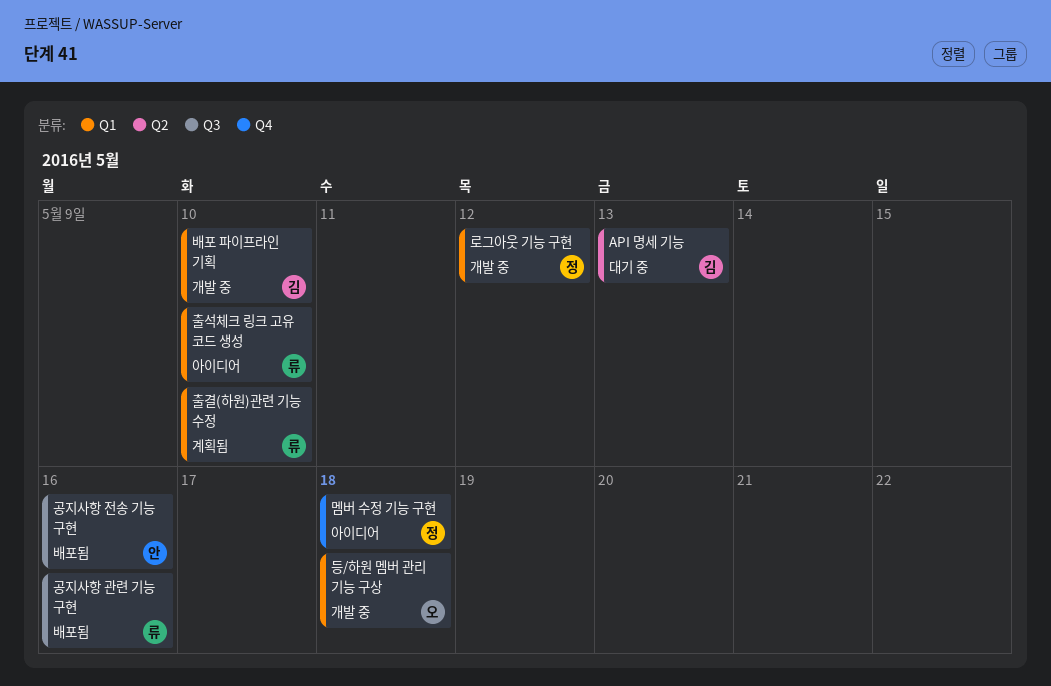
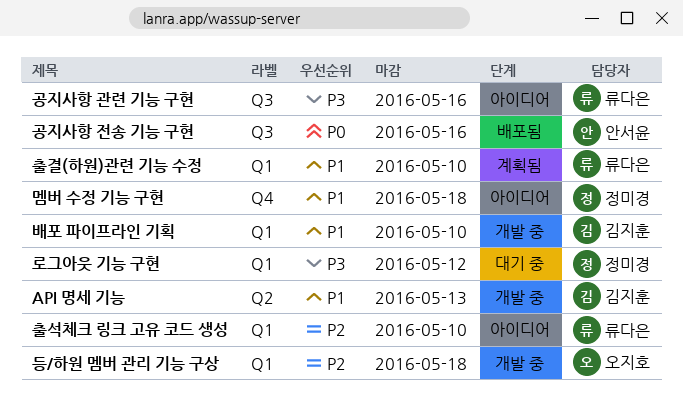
API 명세 기능, status: 대기 중 -> 개발 중
공지사항 관련 기능 구현, status: 배포됨 -> 아이디어
로그아웃 기능 구현, status: 개발 중 -> 대기 중

